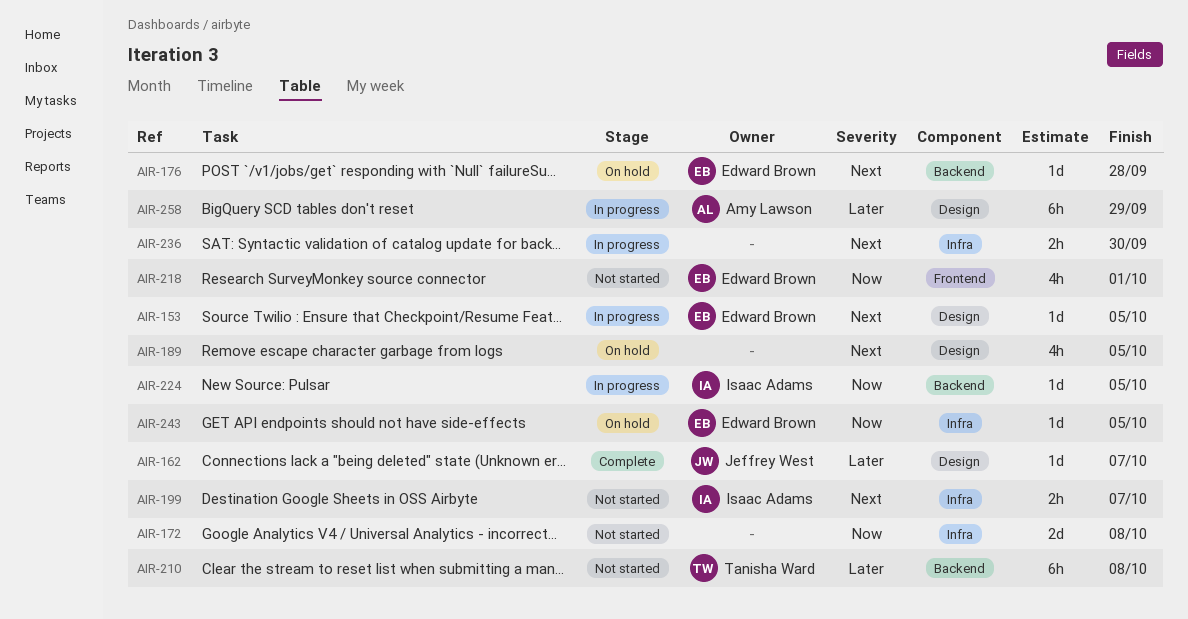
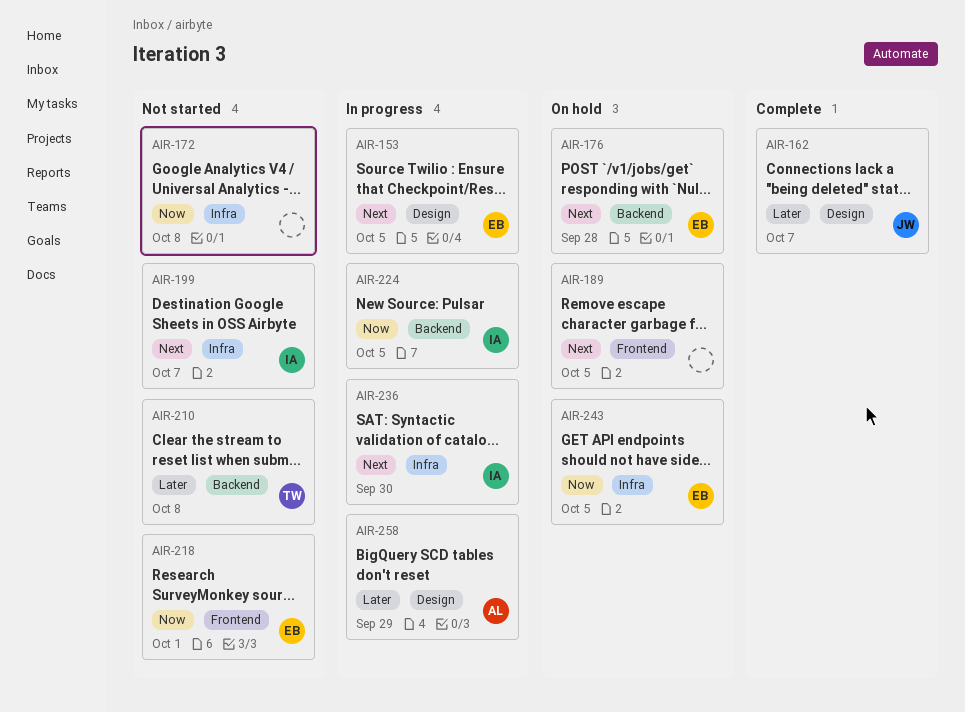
AIR-189, label: Design -> Frontend
AIR-236, owner: none -> Isaac Adams

